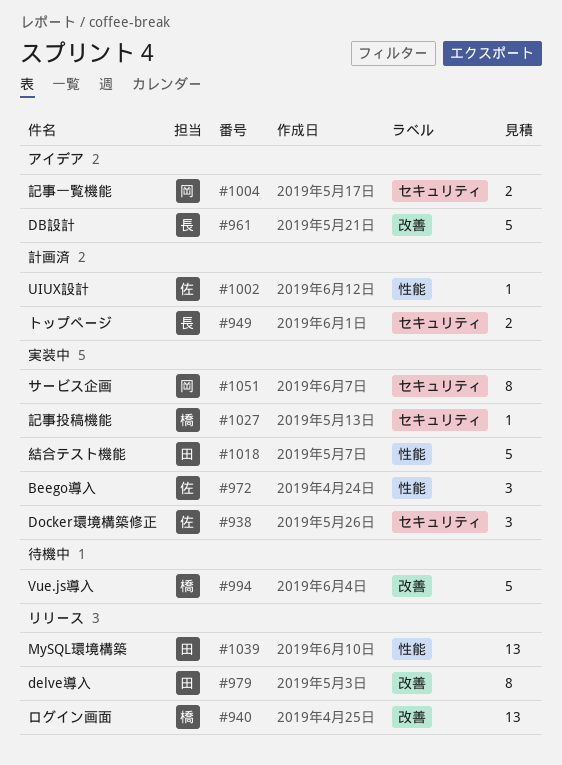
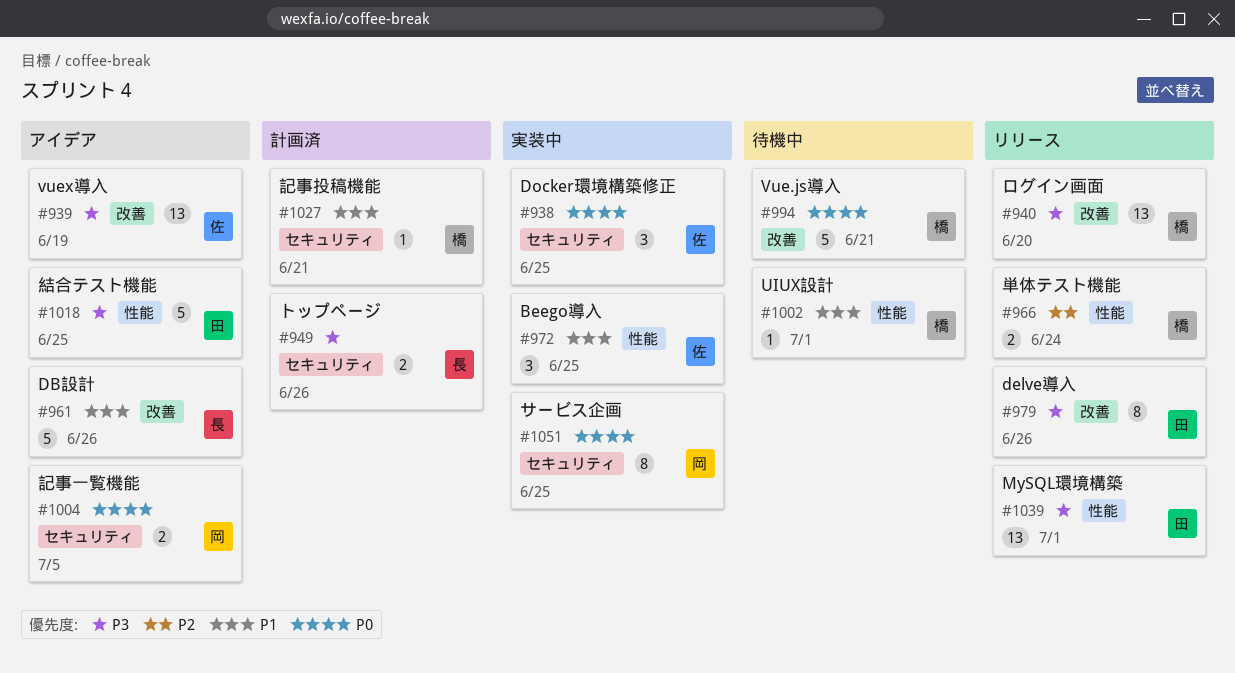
#939: none -> present
#966: none -> present
#1002, status: 計画済 -> 待機中
#1002, owner: 佐 -> 橋
#1018, status: 実装中 -> アイデア
#1027, status: 実装中 -> 計画済

